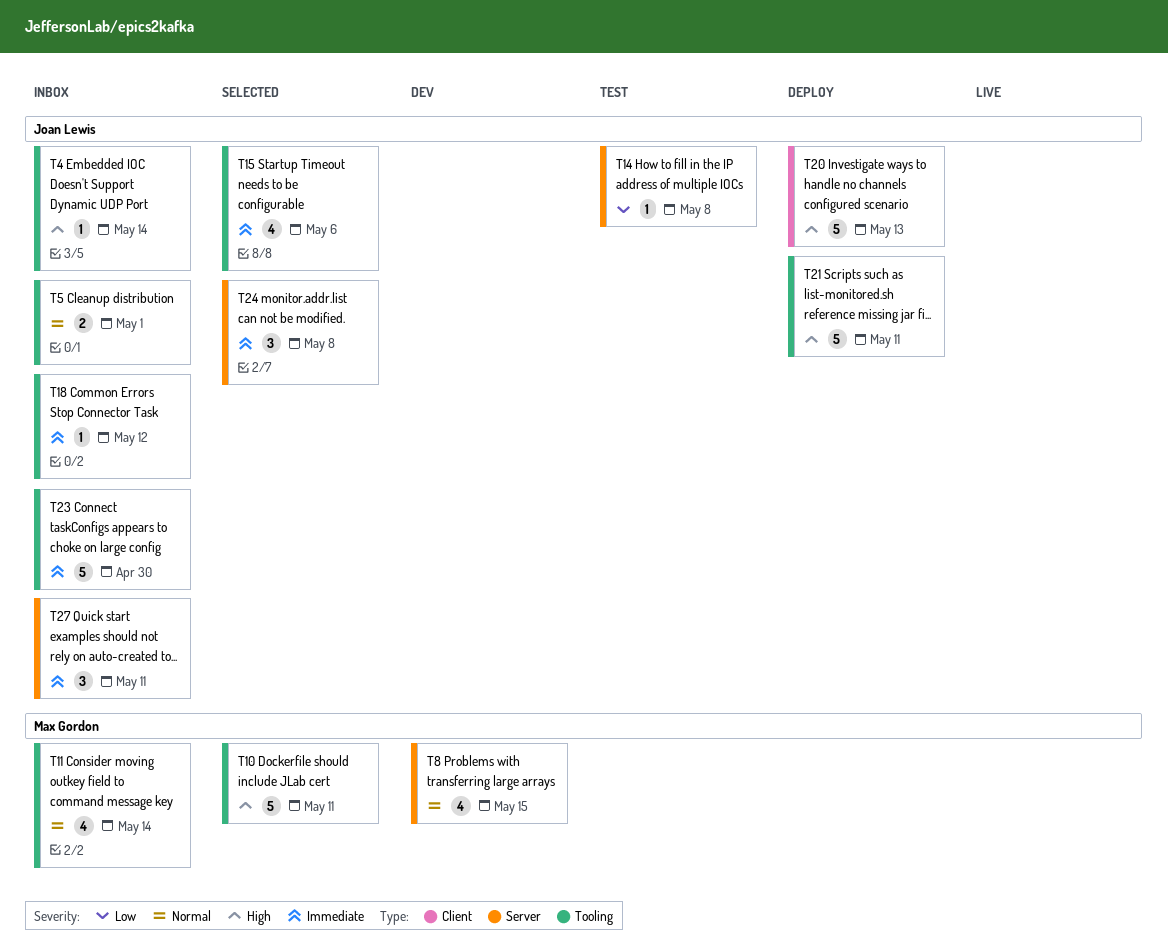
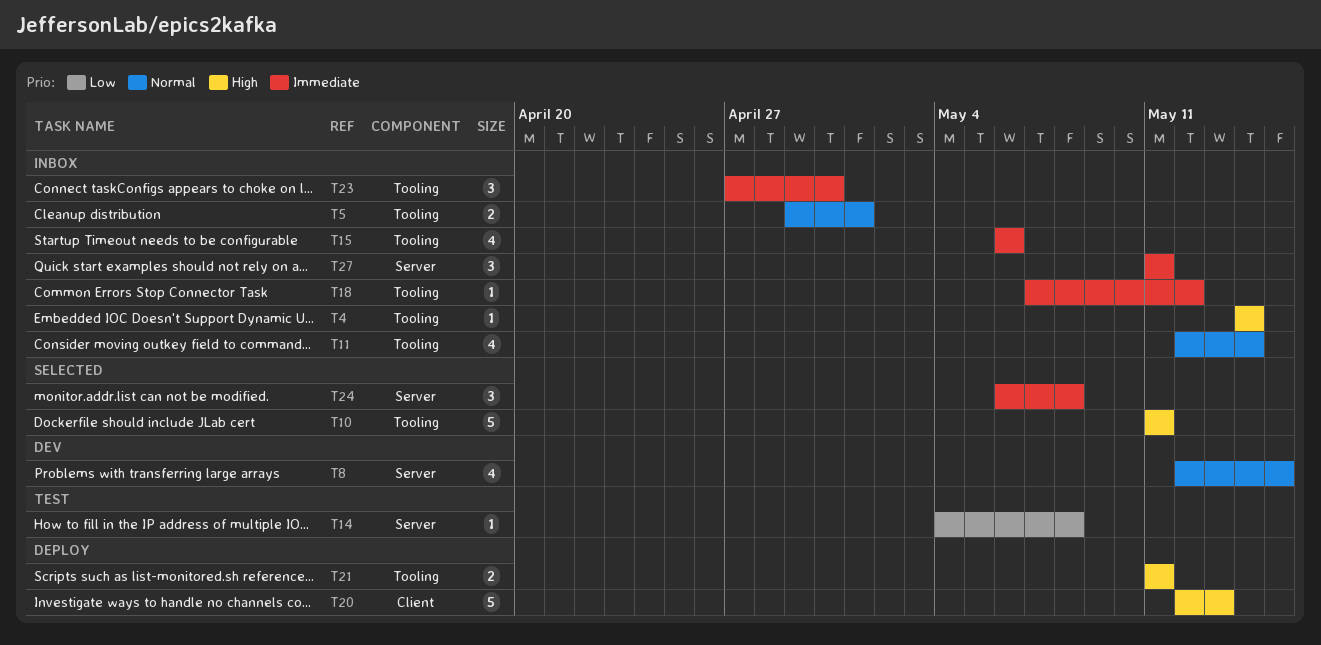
T15, status: Selected -> Inbox
T21, estimate: 5 -> 2
T23, estimate: 5 -> 3

